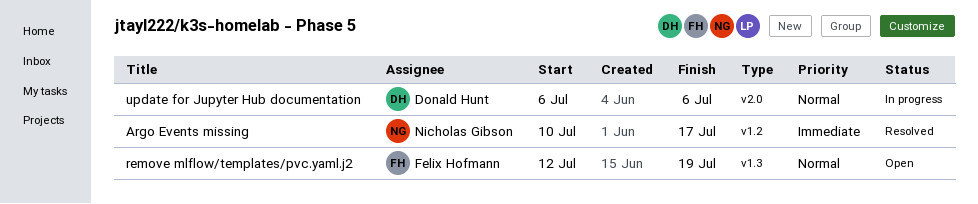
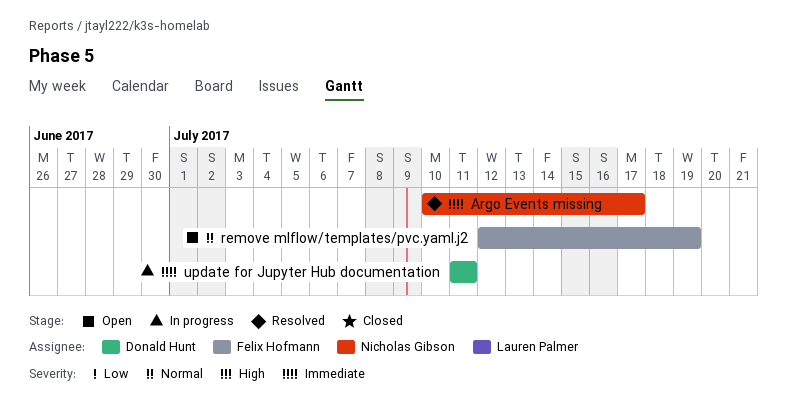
update for Jupyter Hub documentation, priority: Normal -> Immediate
update for Jupyter Hub documentation, start: Jul 6 -> Jul 11
update for Jupyter Hub documentation, due: Jul 6 -> Jul 11

